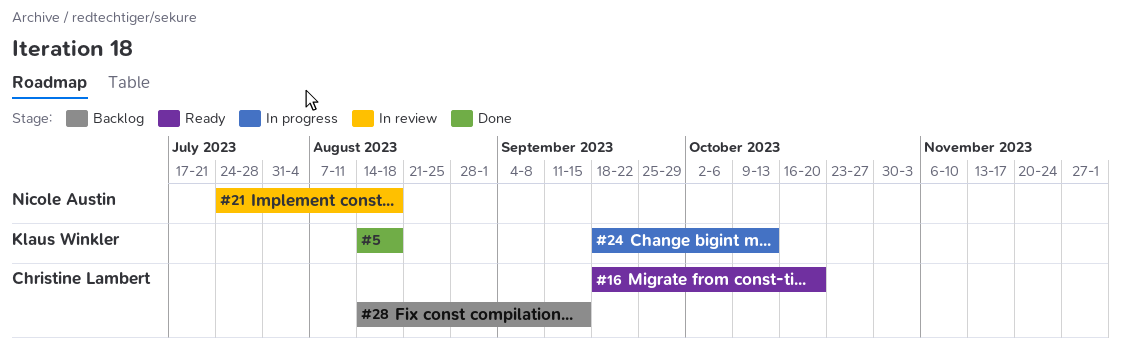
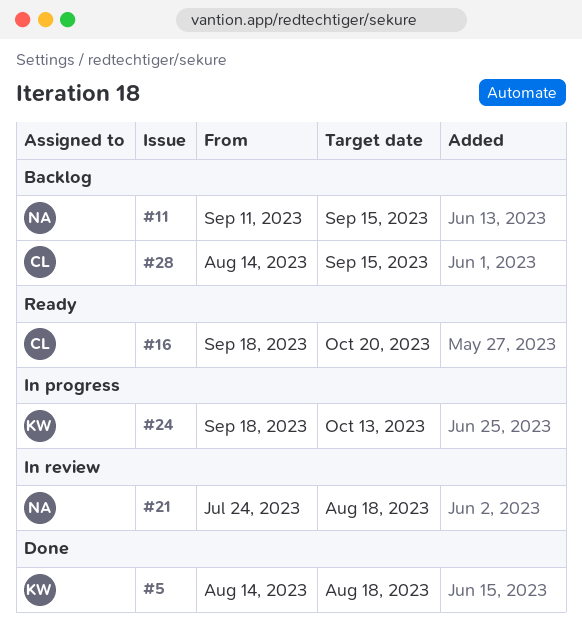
#11: none -> present

